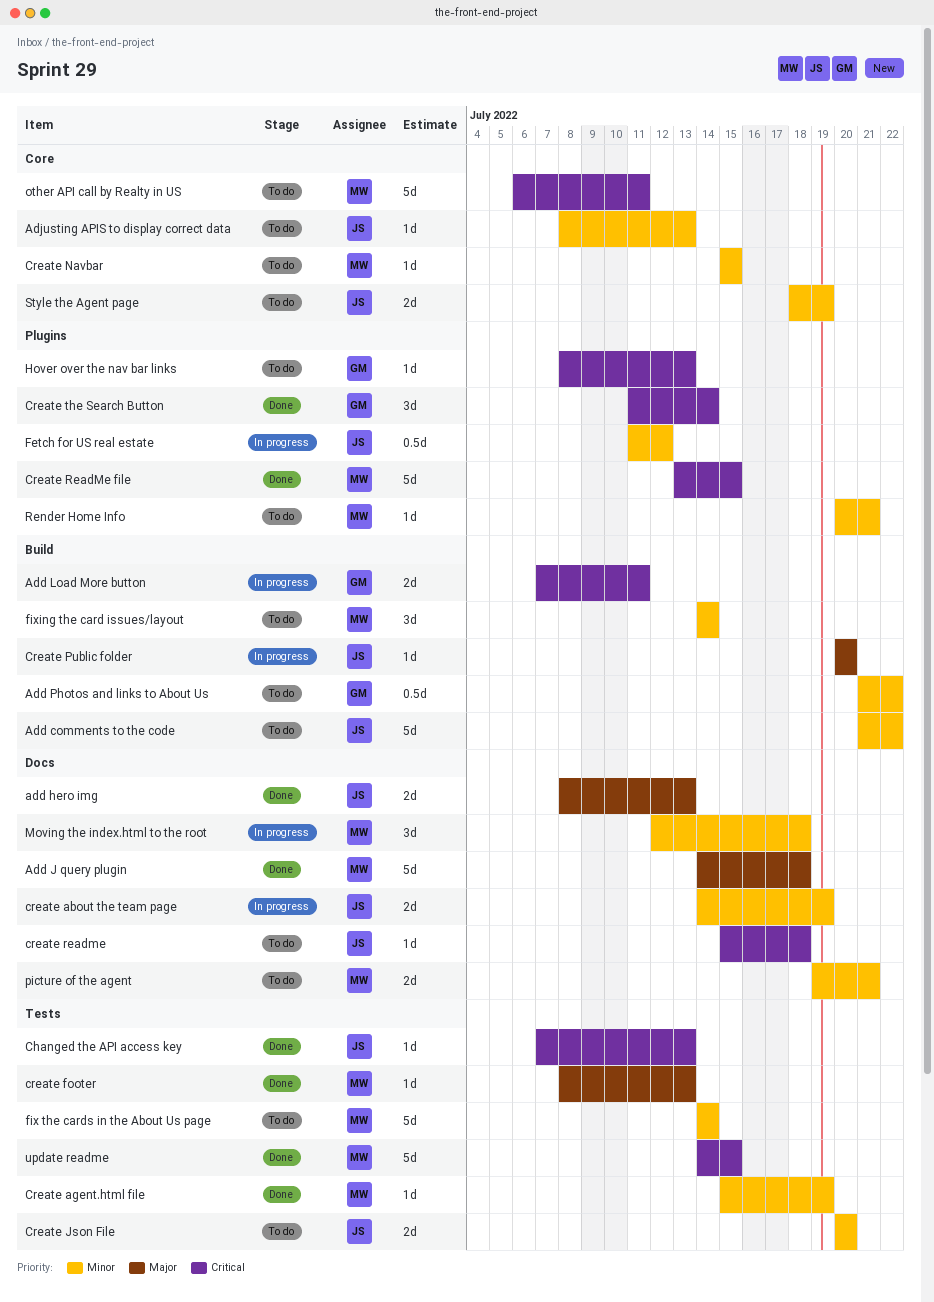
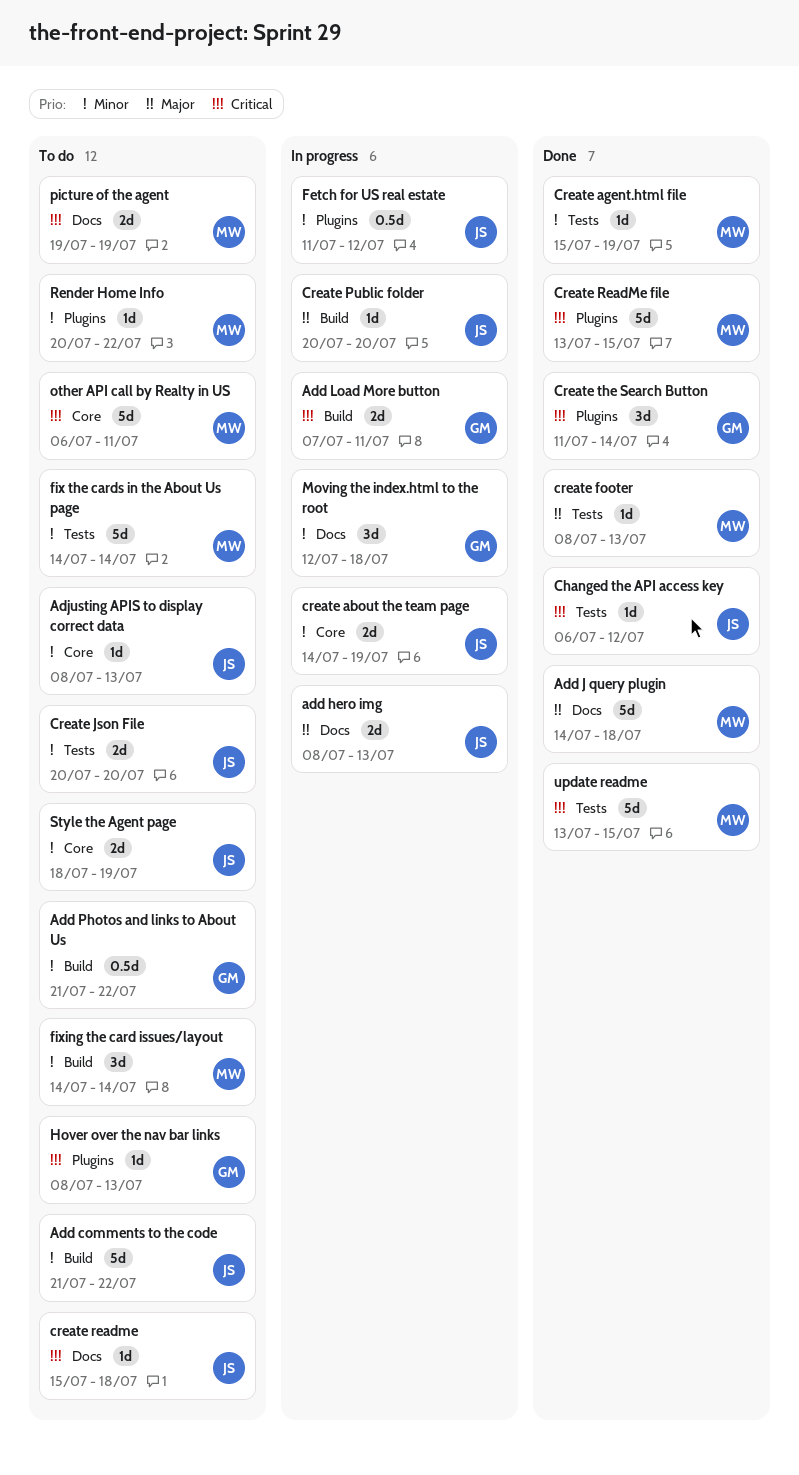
add hero img, status: Done -> In progress
Changed the API access key, start: Jul 7 -> Jul 6
Changed the API access key, due: Jul 13 -> Jul 12
create about the team page, label: Docs -> Core
Create Navbar: present -> none
Moving the index.html to the root, owner: MW -> GM
picture of the agent, priority: Minor -> Critical
picture of the agent, due: Jul 21 -> Jul 19
Render Home Info, due: Jul 21 -> Jul 22
update readme, start: Jul 14 -> Jul 13

